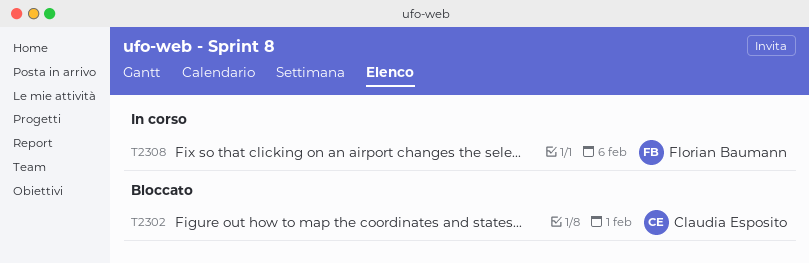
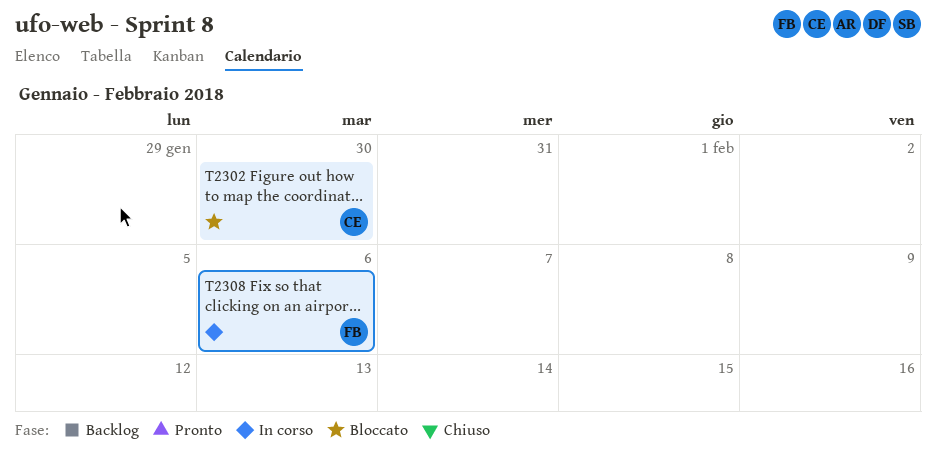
T2302, due: Feb 1 -> Jan 30

